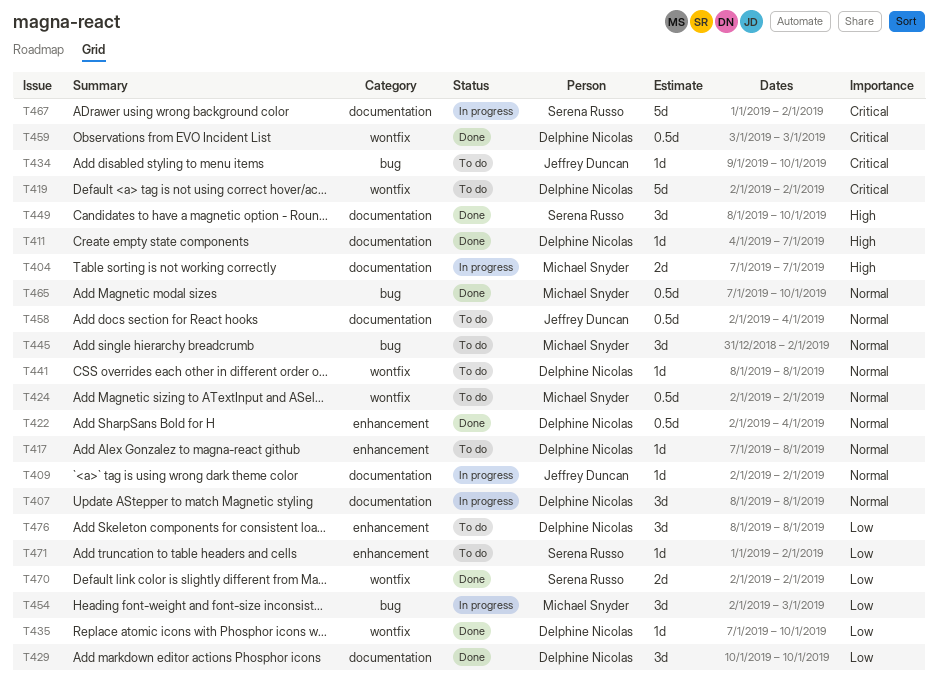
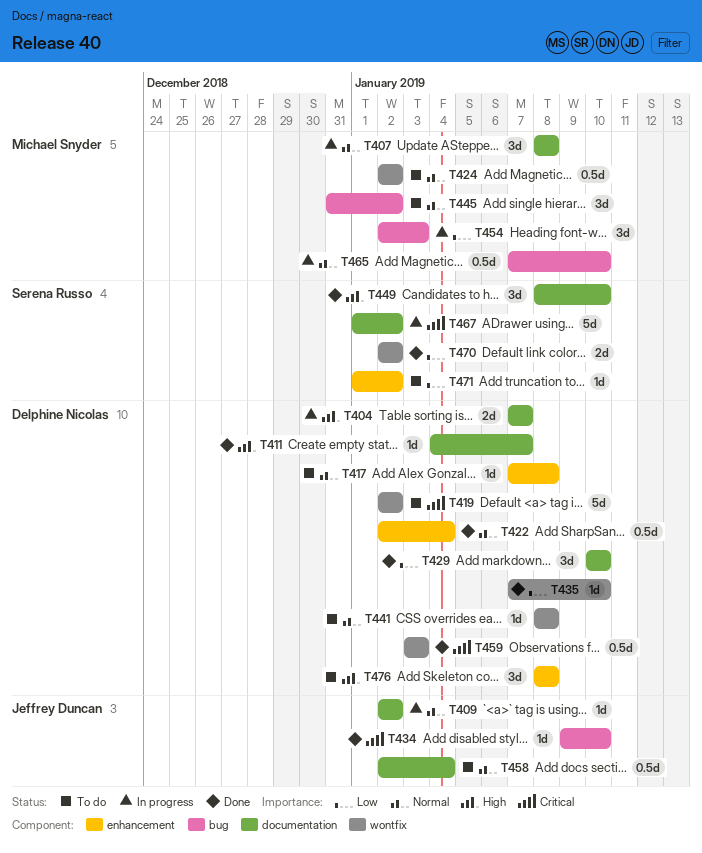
T404, owner: Michael Snyder -> Delphine Nicolas
T407, owner: Delphine Nicolas -> Michael Snyder
T434, status: To do -> Done
T465, status: Done -> In progress
T476, priority: Low -> High

